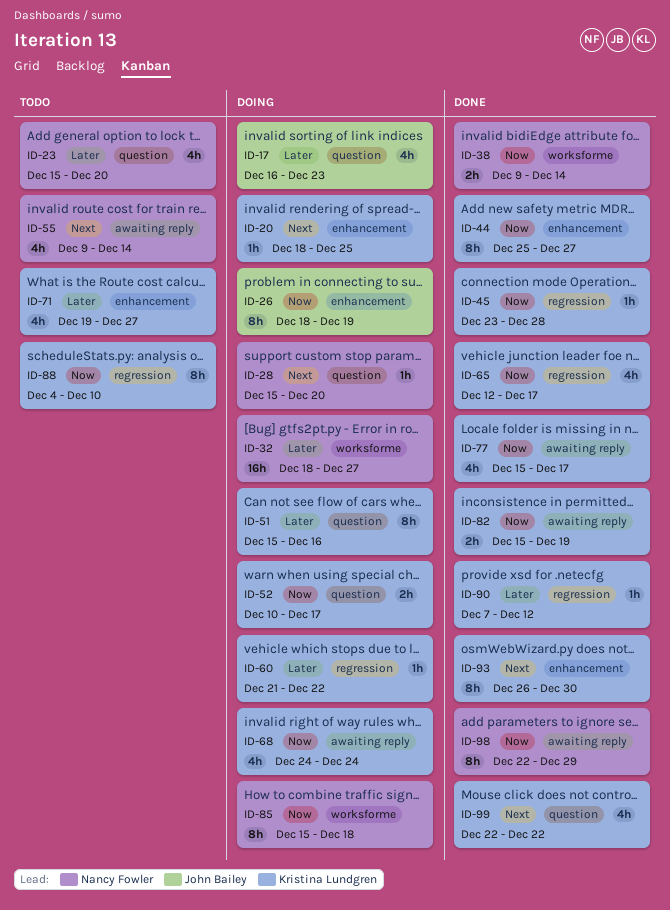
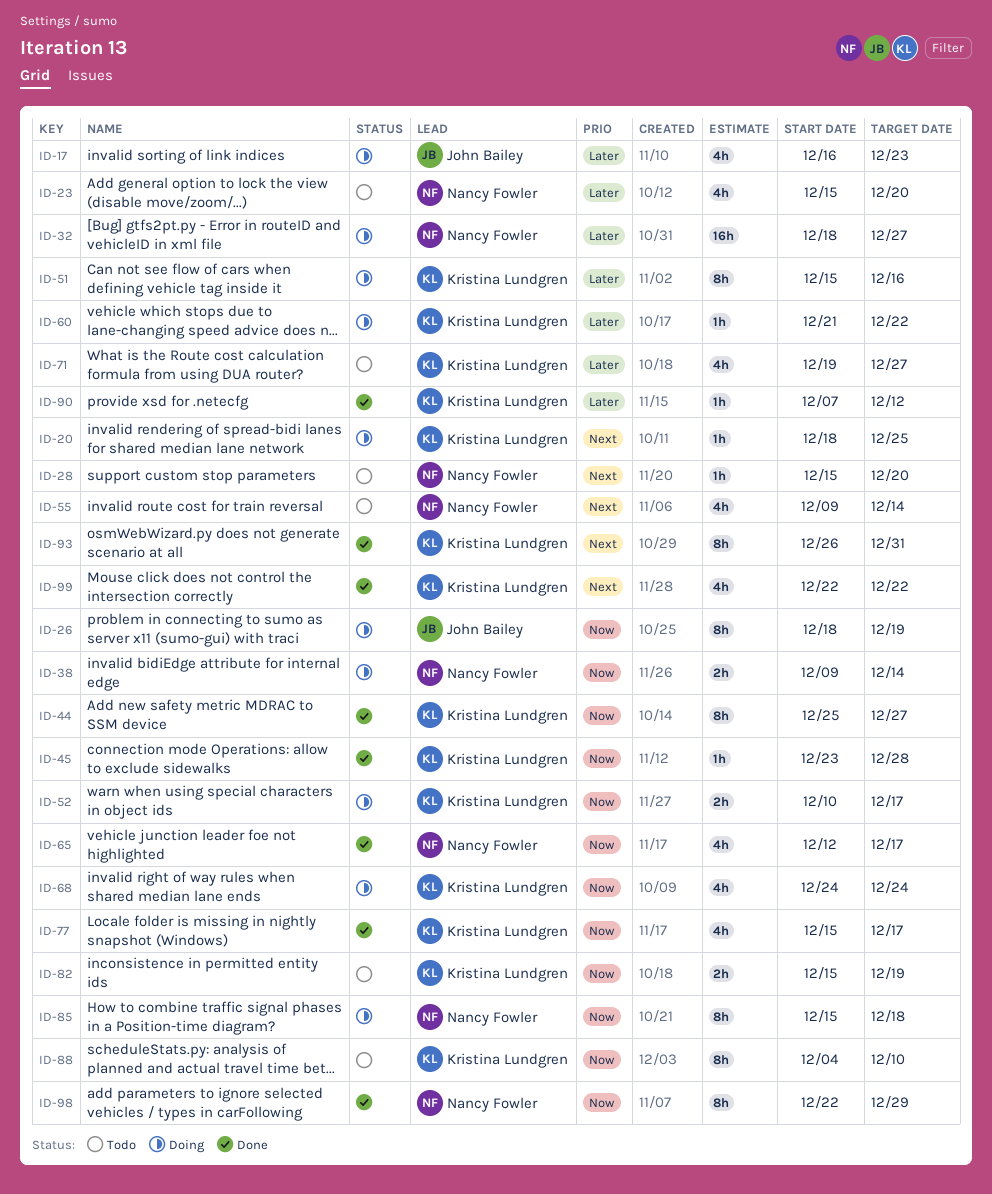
ID-28, status: Doing -> Todo
ID-38, status: Done -> Doing
ID-65, owner: Kristina Lundgren -> Nancy Fowler
ID-82, status: Done -> Todo
ID-93, due: Dec 30 -> Dec 31

